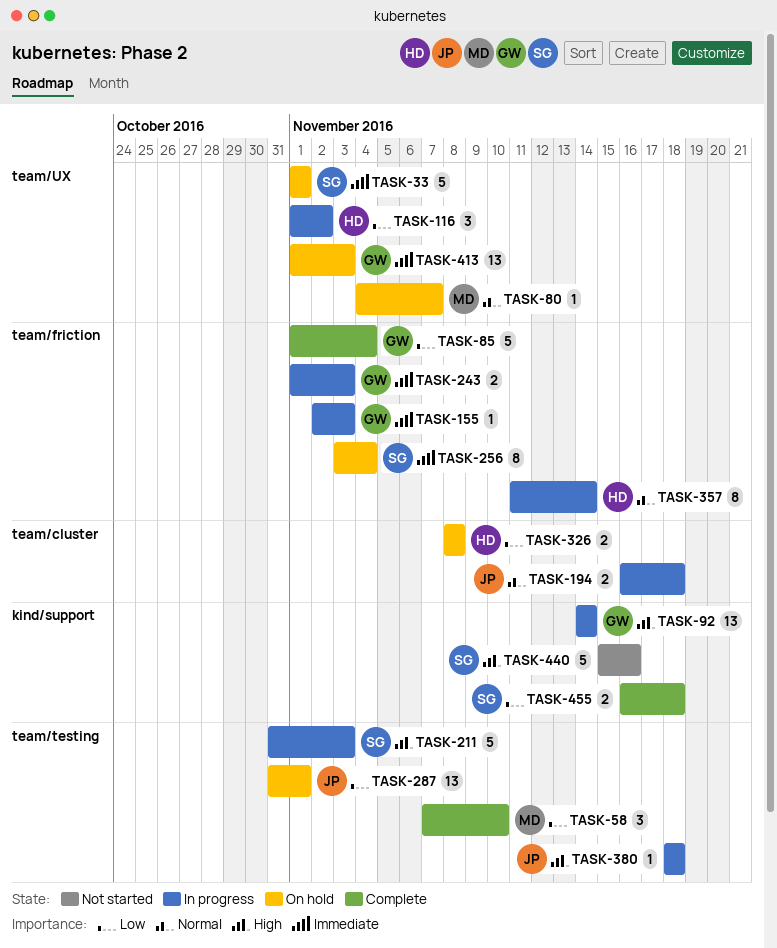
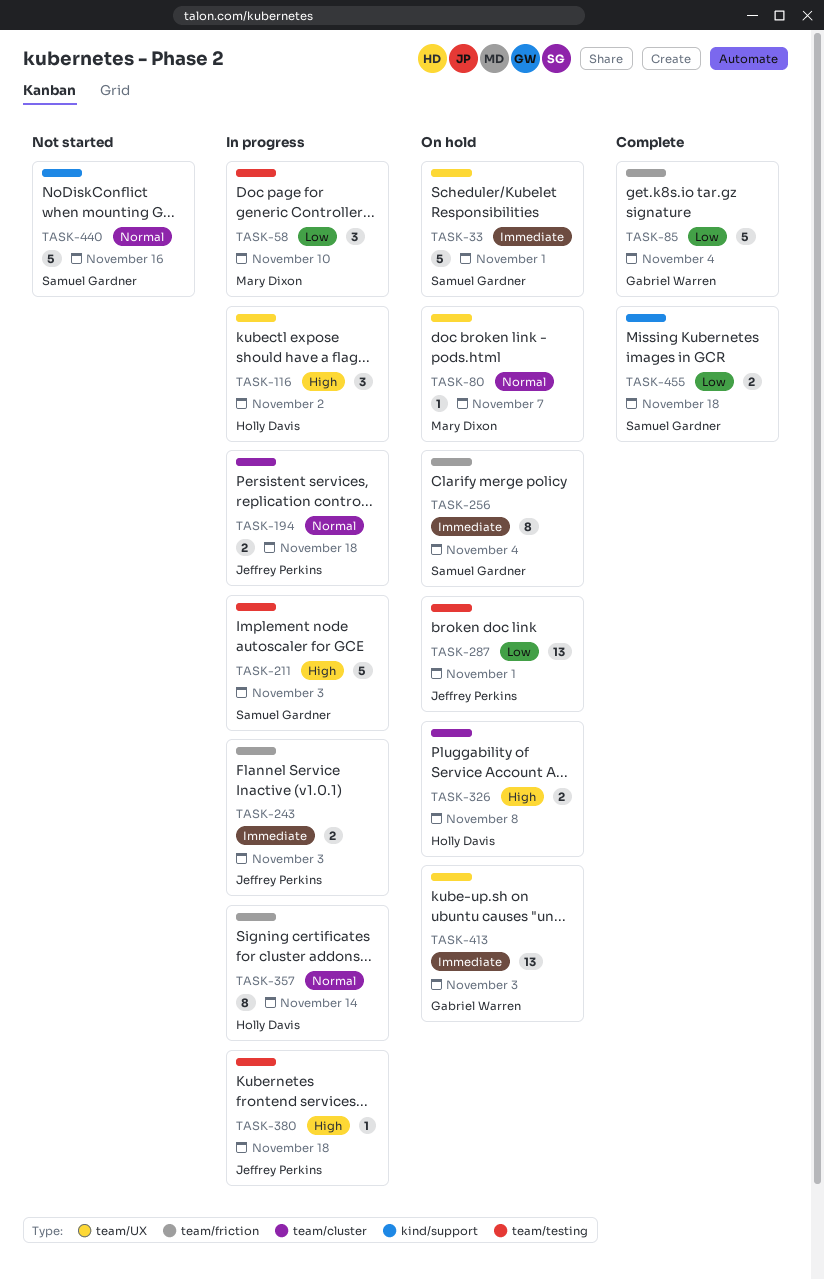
TASK-58, status: Complete -> In progress
TASK-92: present -> none
TASK-116, priority: Low -> High
TASK-155: present -> none
TASK-243, owner: Gabriel Warren -> Jeffrey Perkins
TASK-326, priority: Low -> High
TASK-440, priority: High -> Normal

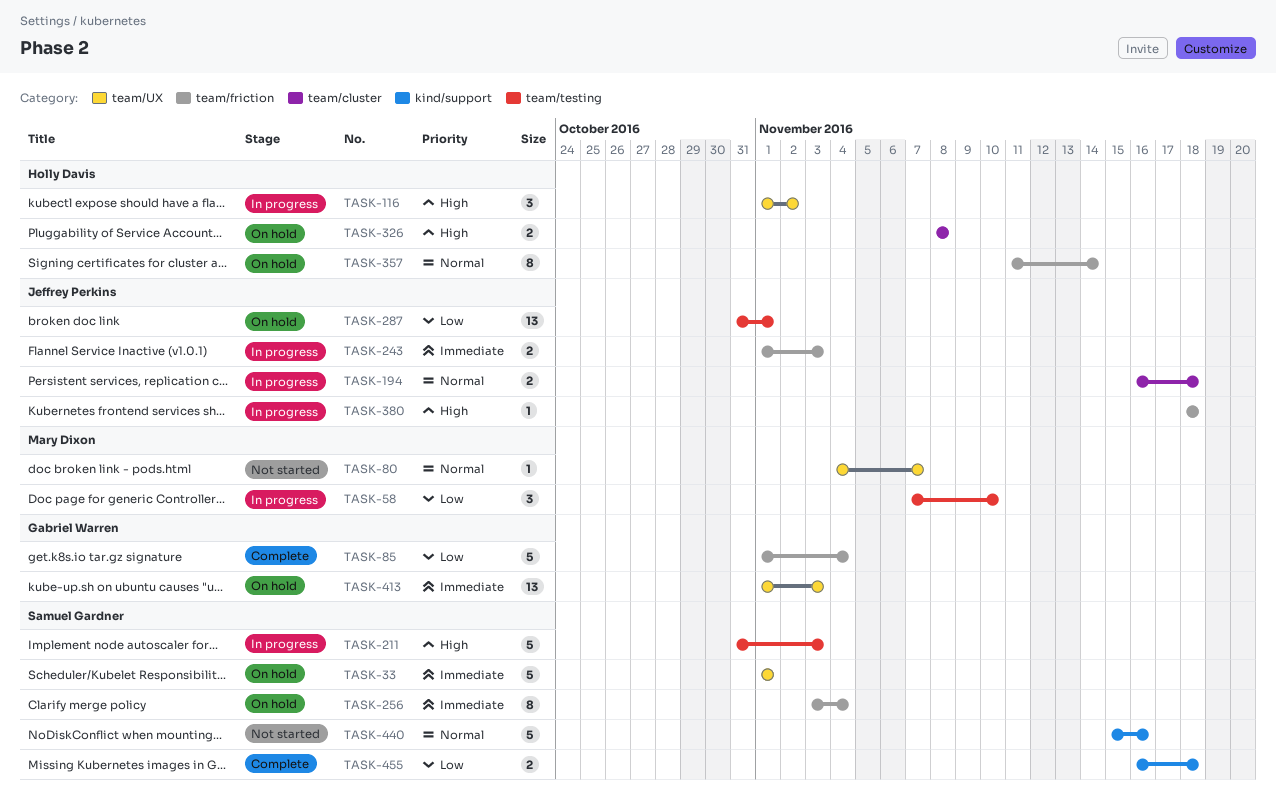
TASK-80, status: On hold -> Not started
TASK-357, status: In progress -> On hold
TASK-380, label: team/testing -> team/friction

